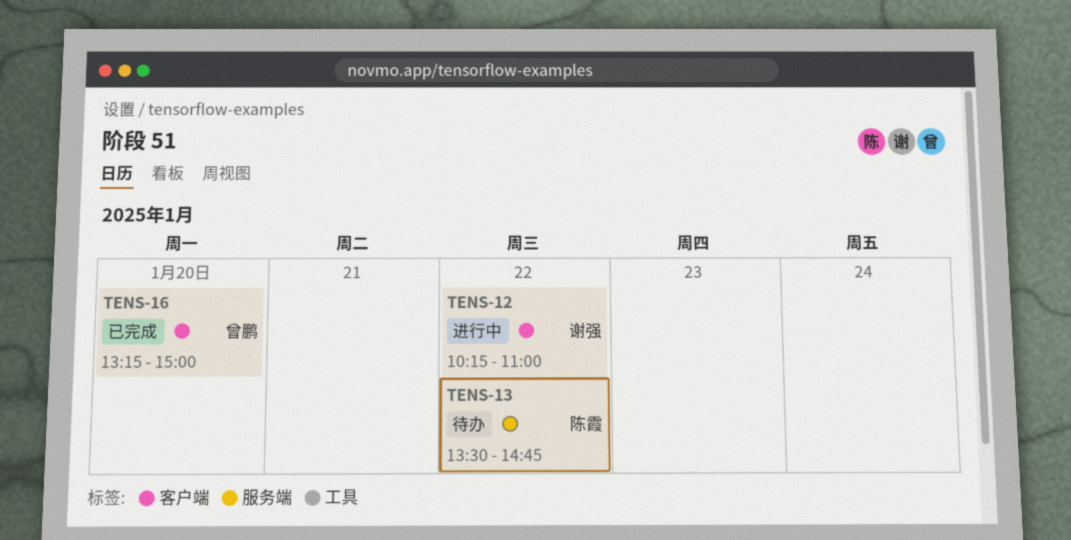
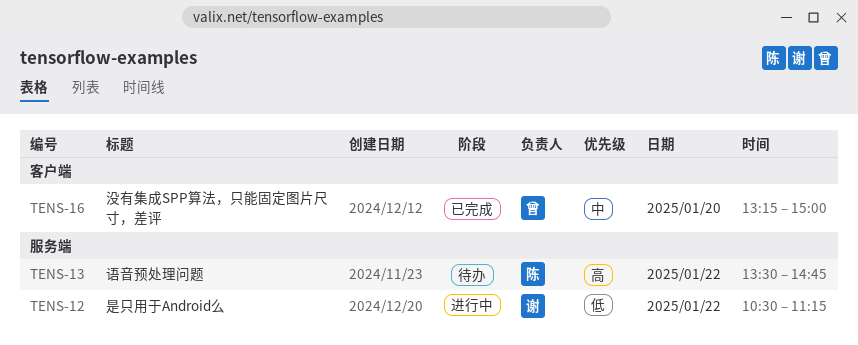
TENS-12, label: 客户端 -> 服务端
TENS-12, begins: 10:15 -> 10:30
TENS-12, ends: 11:00 -> 11:15

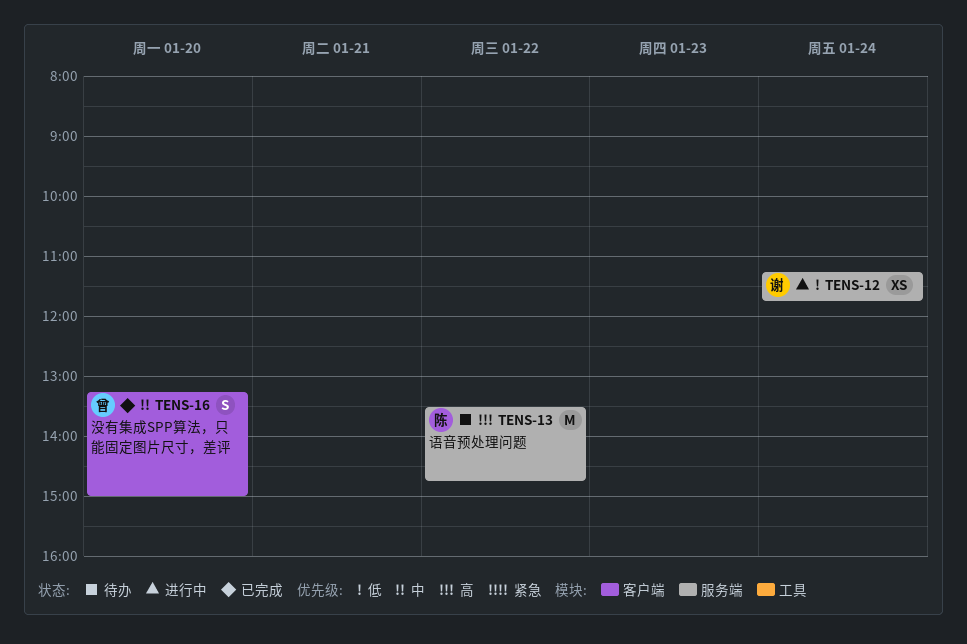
TENS-12, day: Jan 22 -> Jan 24
TENS-12, begins: 10:30 -> 11:15
TENS-12, ends: 11:15 -> 11:45

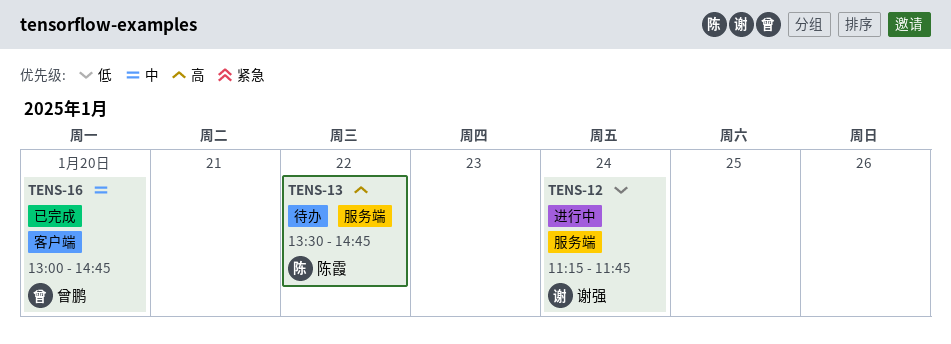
TENS-16, begins: 13:15 -> 13:00
TENS-16, ends: 15:00 -> 14:45

